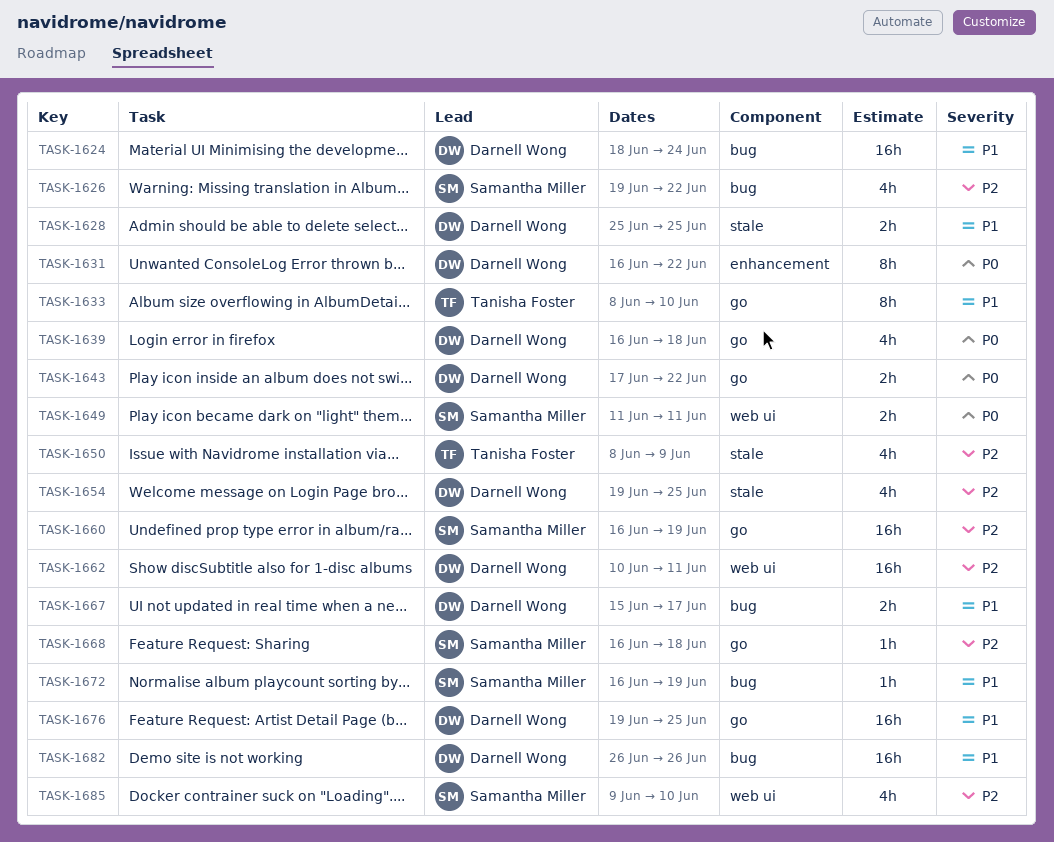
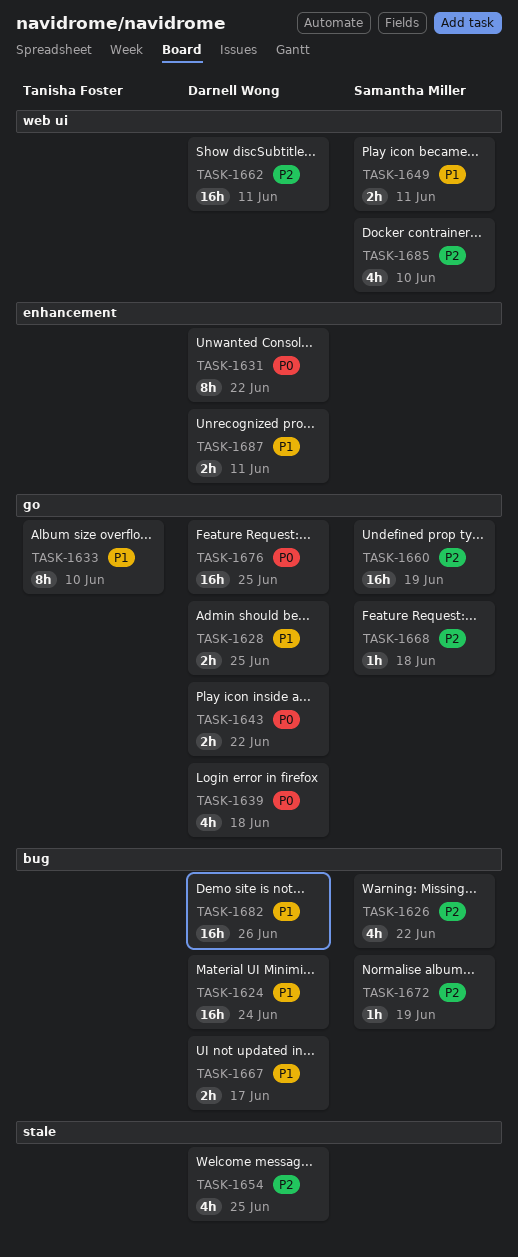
TASK-1628, label: stale -> go
TASK-1649, priority: P0 -> P1
TASK-1650: present -> none
TASK-1672, priority: P1 -> P2
TASK-1676, priority: P1 -> P0
TASK-1687: none -> present

